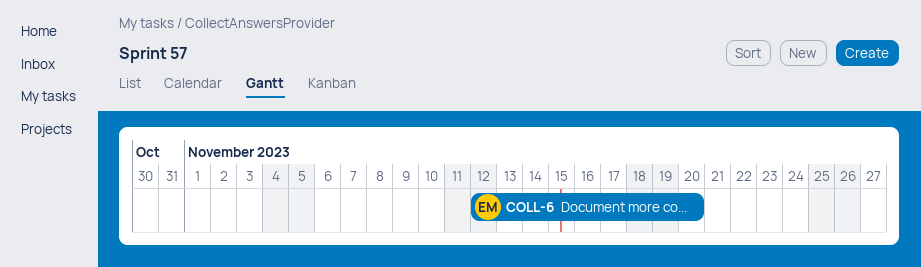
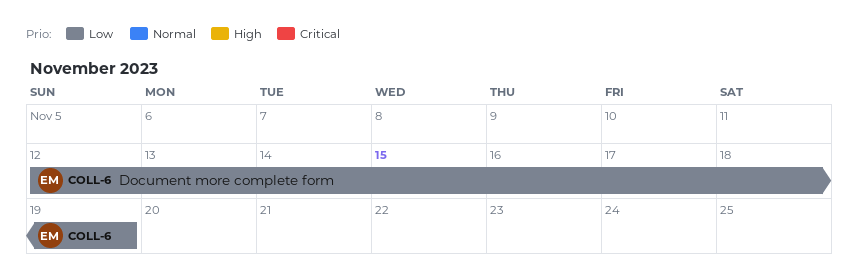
COLL-6, due: Nov 20 -> Nov 19

